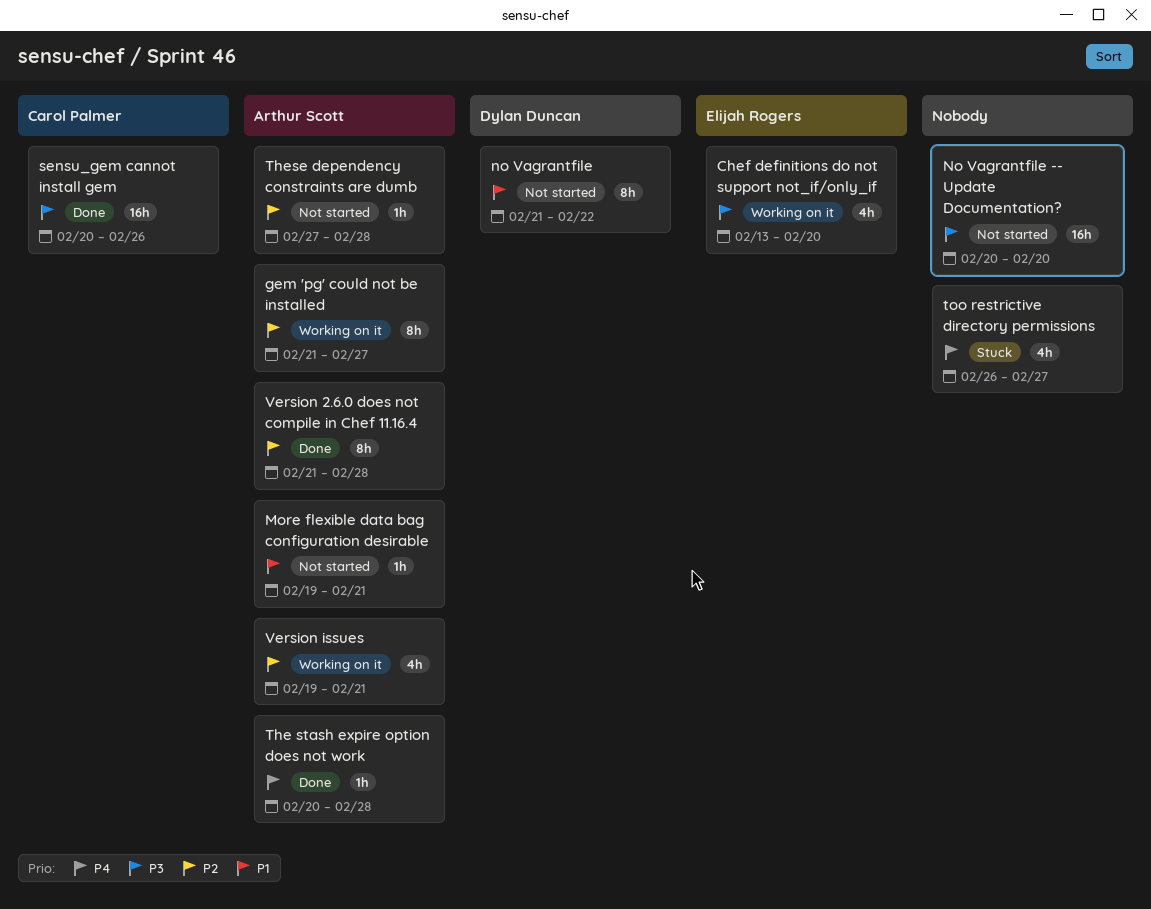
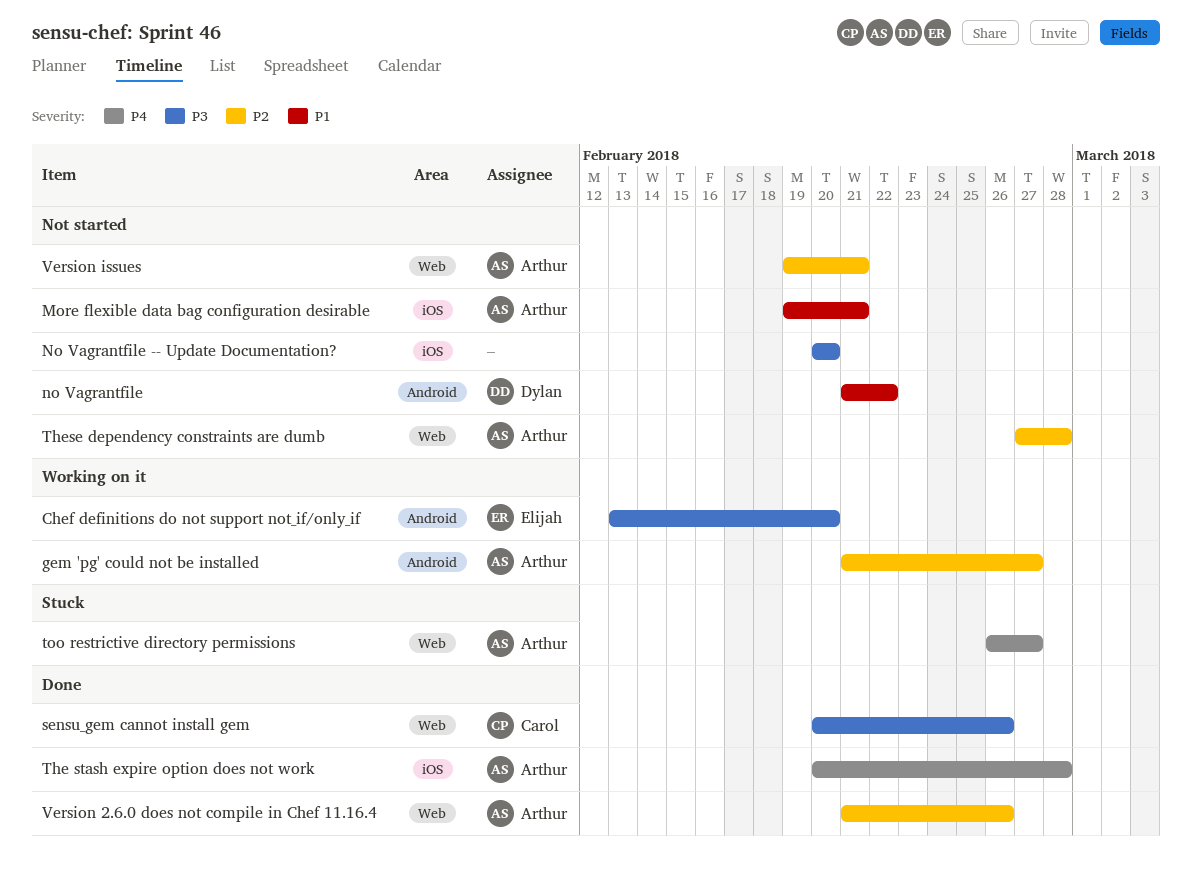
too restrictive directory permissions, owner: none -> Arthur Scott
Version 2.6.0 does not compile in Chef 11.16.4, due: Feb 28 -> Feb 26
Version issues, status: Working on it -> Not started

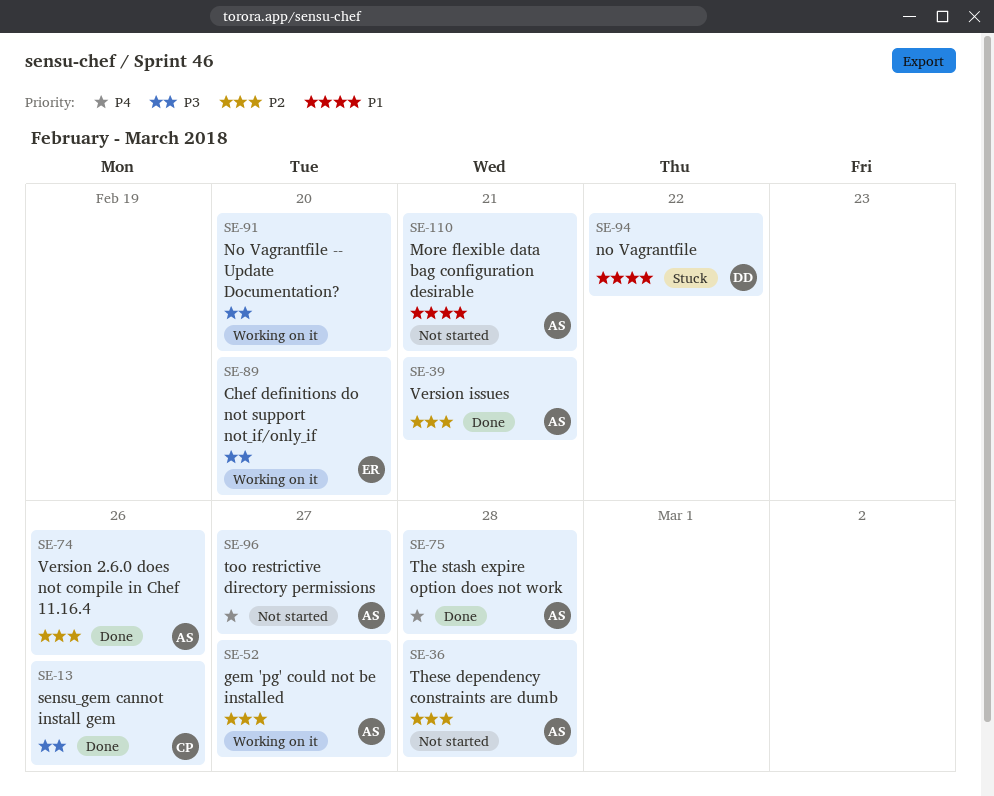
no Vagrantfile, status: Not started -> Stuck
No Vagrantfile -- Update Documentation?, status: Not started -> Working on it
too restrictive directory permissions, status: Stuck -> Not started
Version issues, status: Not started -> Done

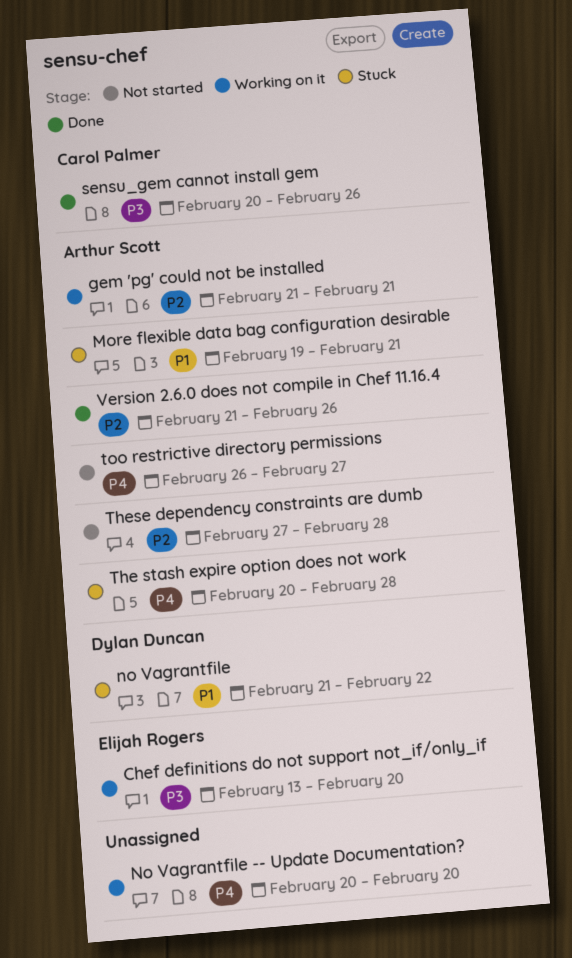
gem 'pg' could not be installed, due: Feb 27 -> Feb 21
More flexible data bag configuration desirable, status: Not started -> Stuck
No Vagrantfile -- Update Documentation?, priority: P3 -> P4
The stash expire option does not work, status: Done -> Stuck
Version issues: present -> none

